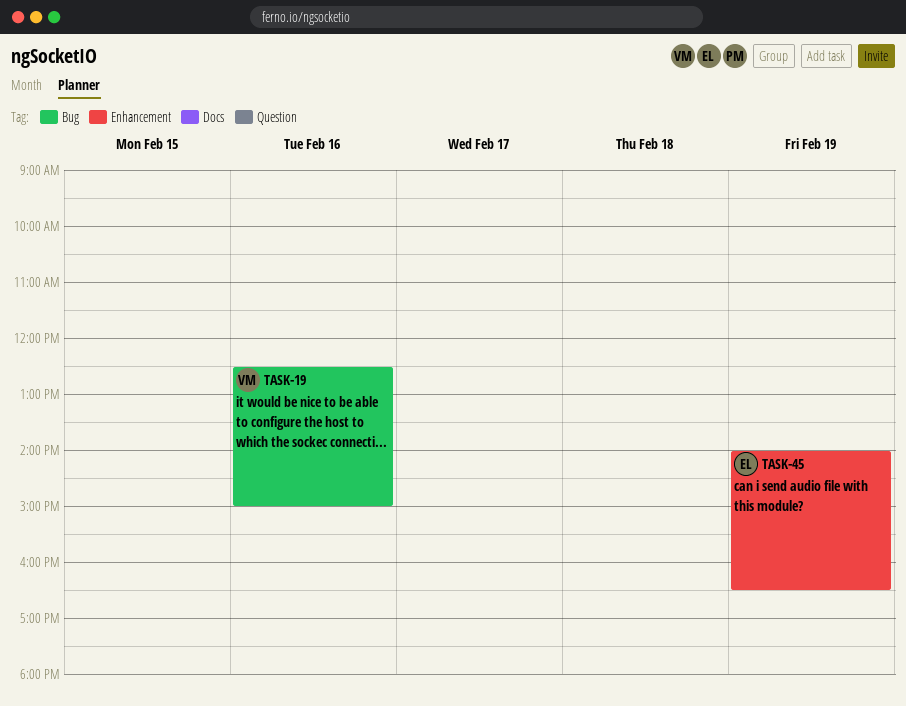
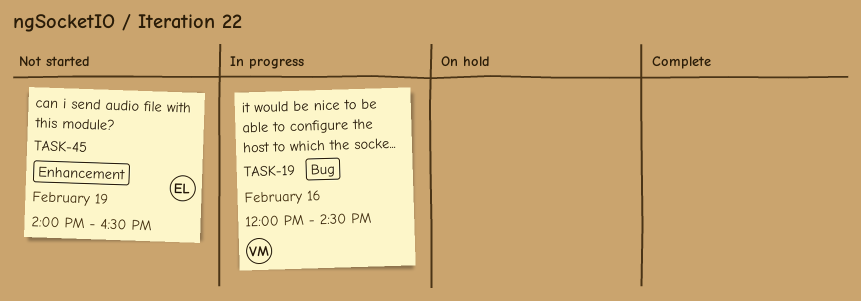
TASK-19, begins: 12:30 -> 12:00
TASK-19, ends: 15:00 -> 14:30

